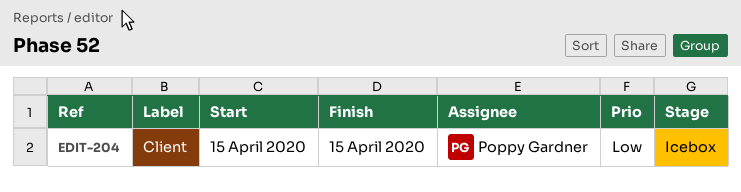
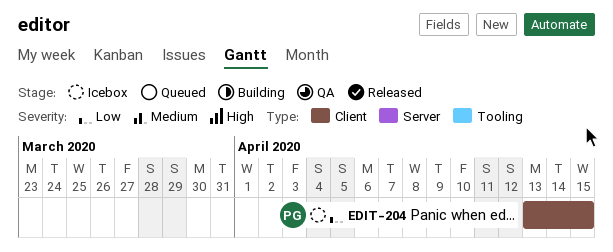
EDIT-204, start: Apr 15 -> Apr 13

